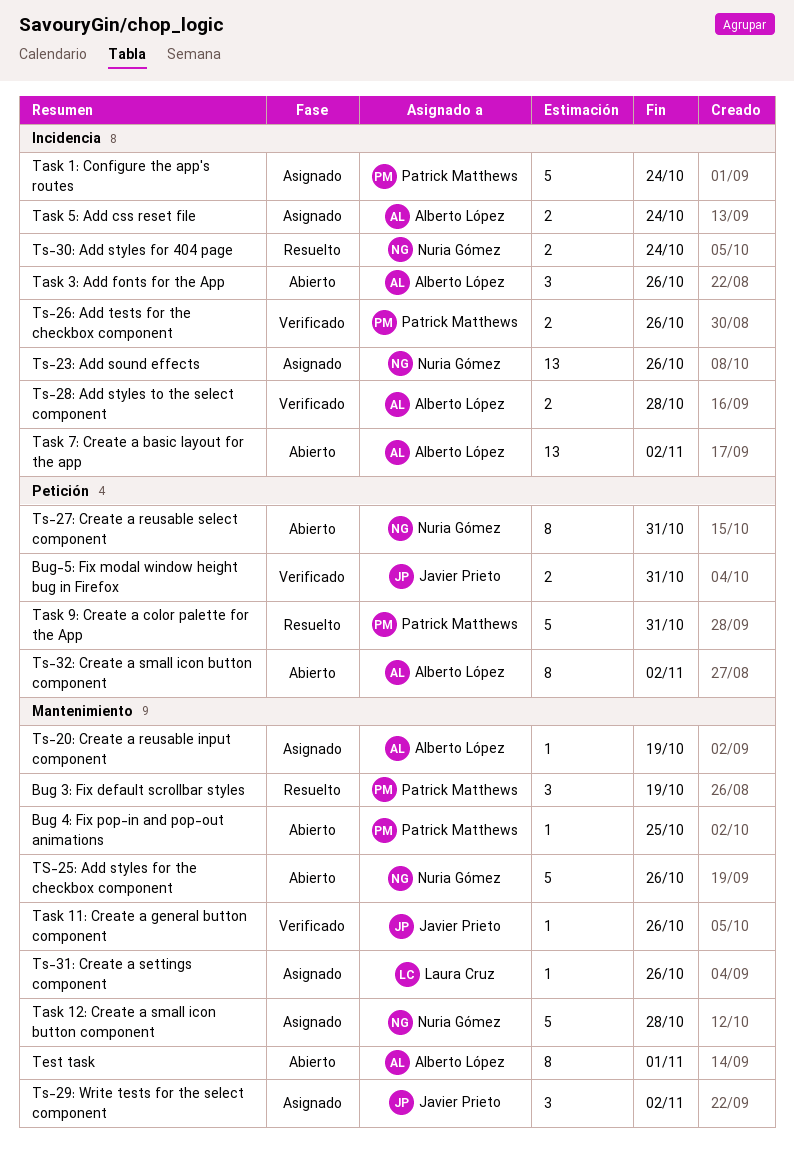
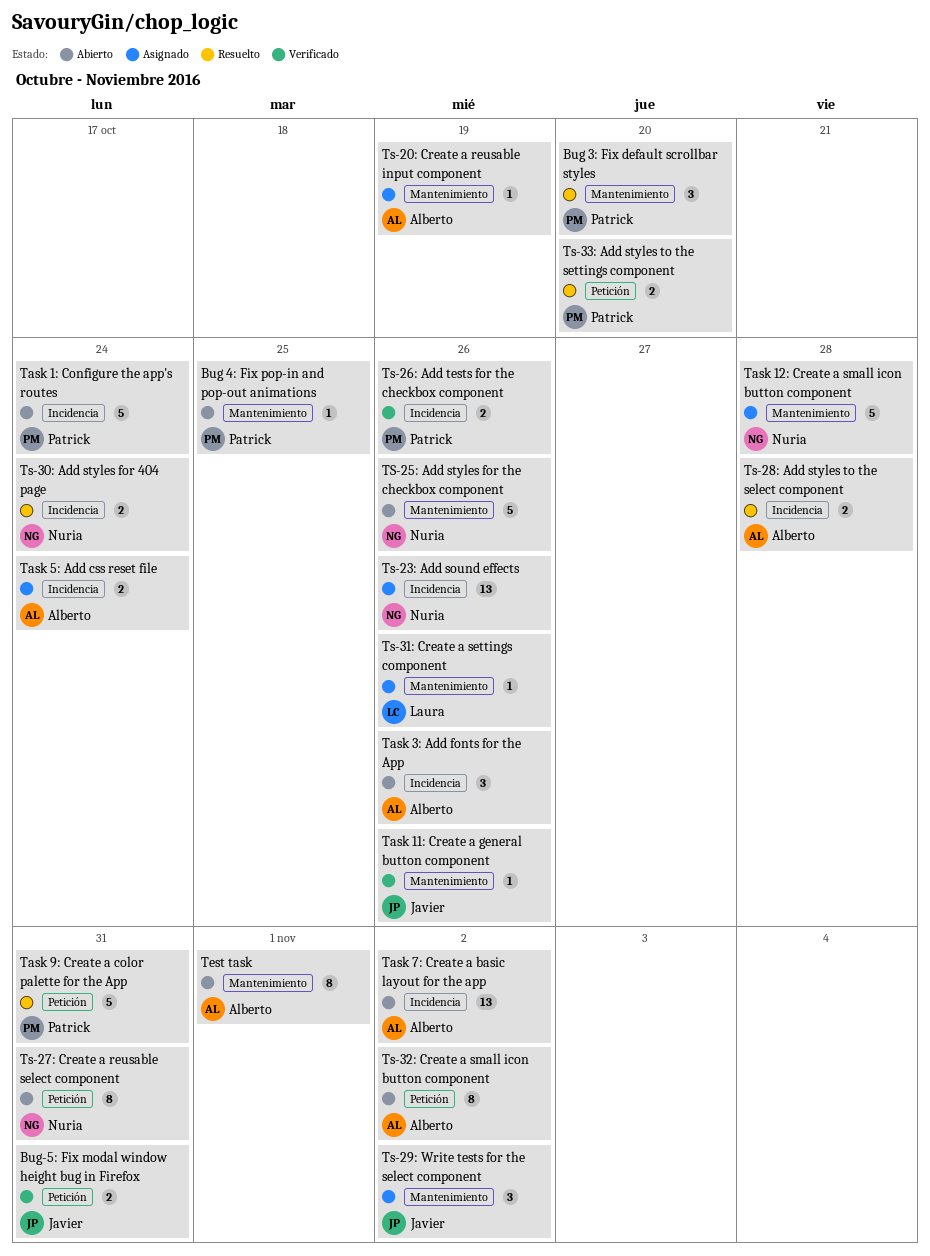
Bug 3: Fix default scrollbar styles, due: Oct 19 -> Oct 20
Task 1: Configure the app's routes, status: Asignado -> Abierto
Ts-28: Add styles to the select component, status: Verificado -> Resuelto
Ts-33: Add styles to the settings component: none -> present

